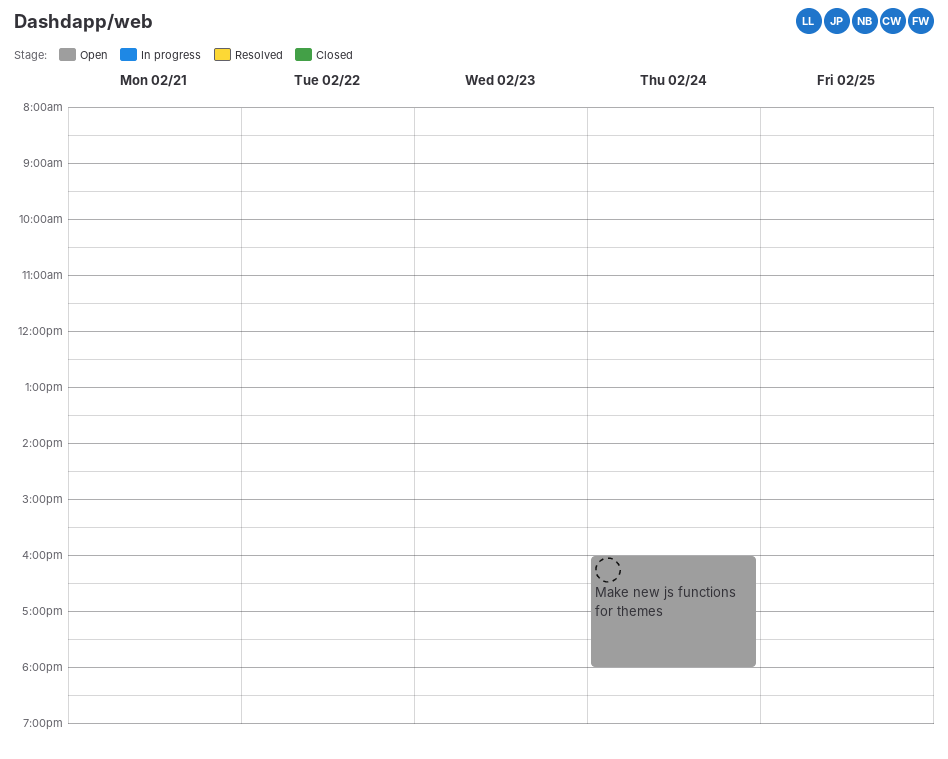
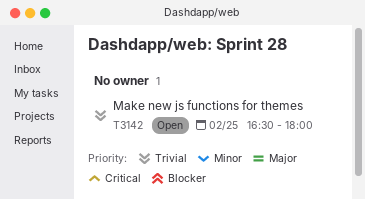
Make new js functions for themes, day: Feb 24 -> Feb 25
Make new js functions for themes, begins: 16:00 -> 16:30

